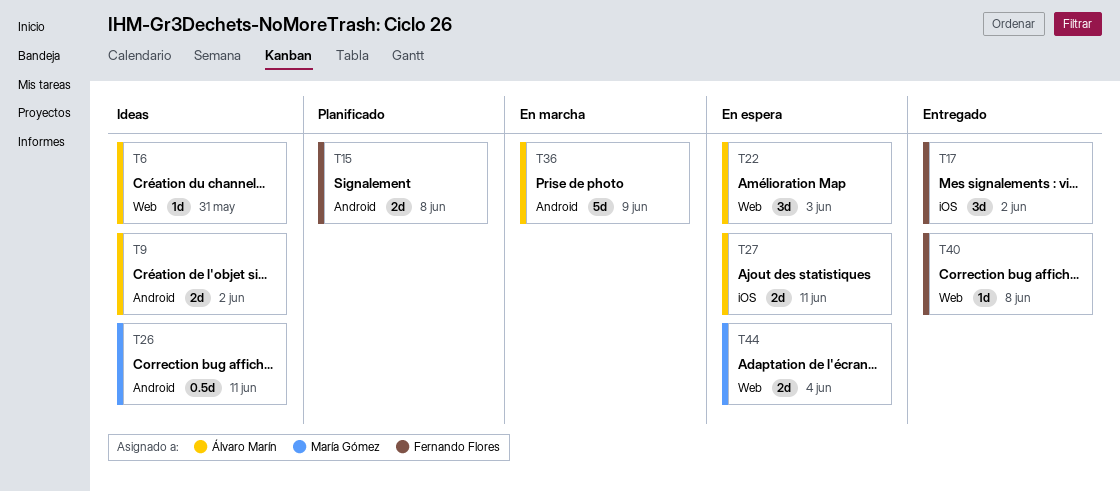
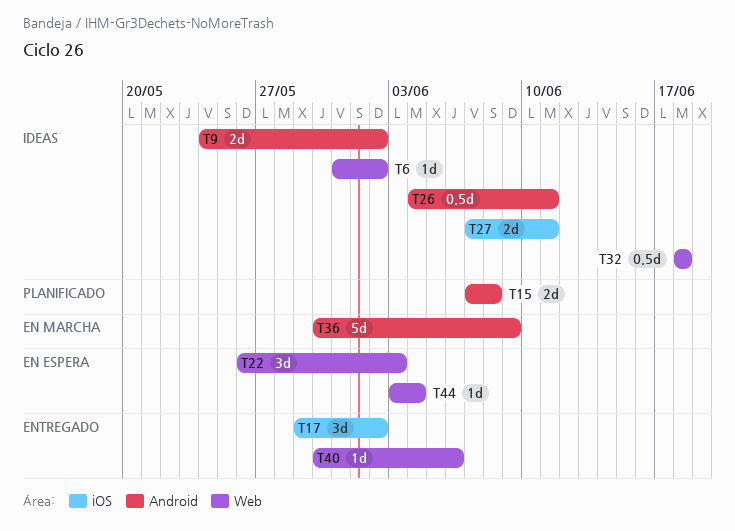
T6, due: May 31 -> Jun 2
T27, status: En espera -> Ideas
T32: none -> present
T40, due: Jun 8 -> Jun 6
T44, estimate: 2d -> 1d

